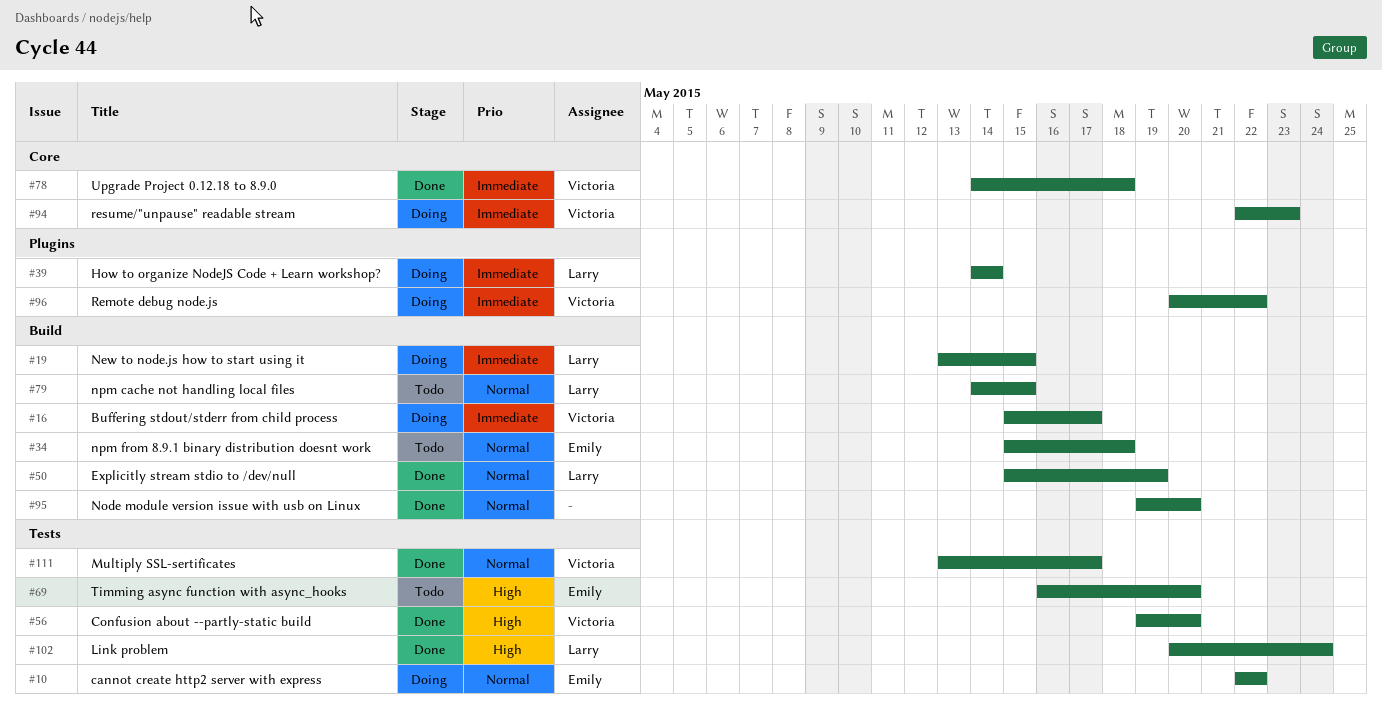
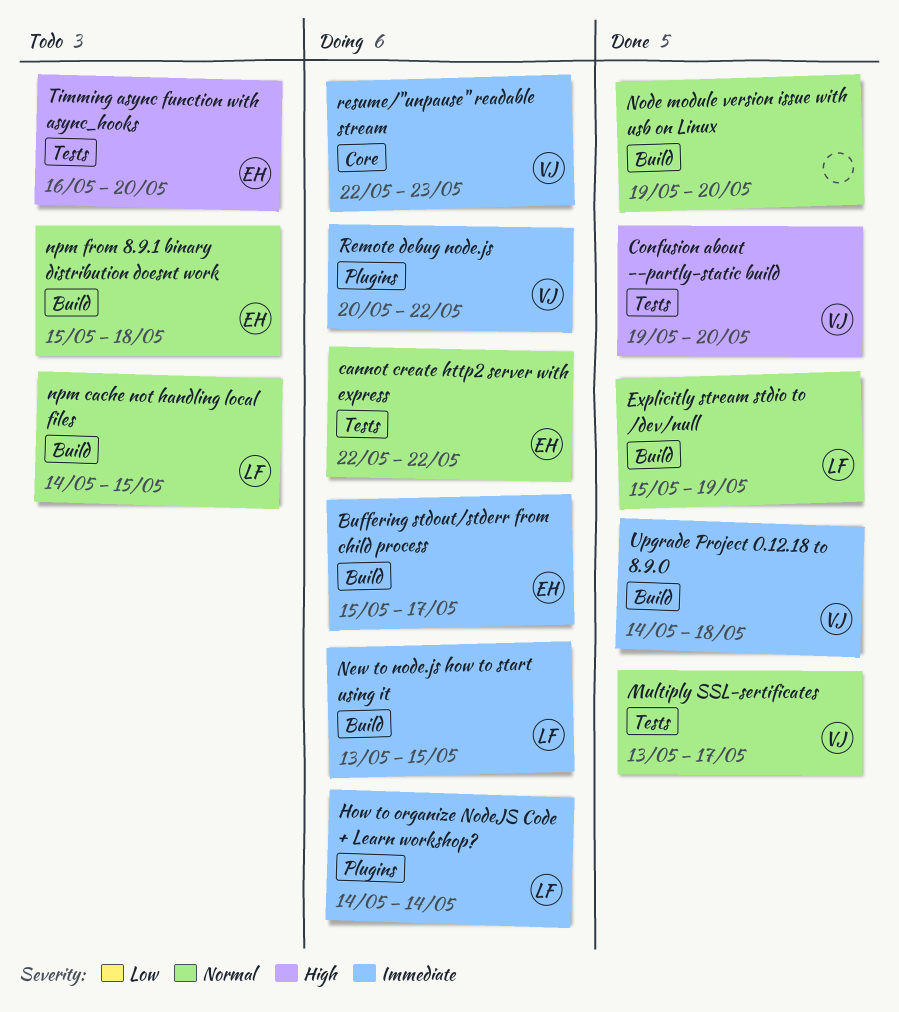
Buffering stdout/stderr from child process, owner: Victoria -> Emily
Link problem: present -> none
Upgrade Project 0.12.18 to 8.9.0, label: Core -> Build

